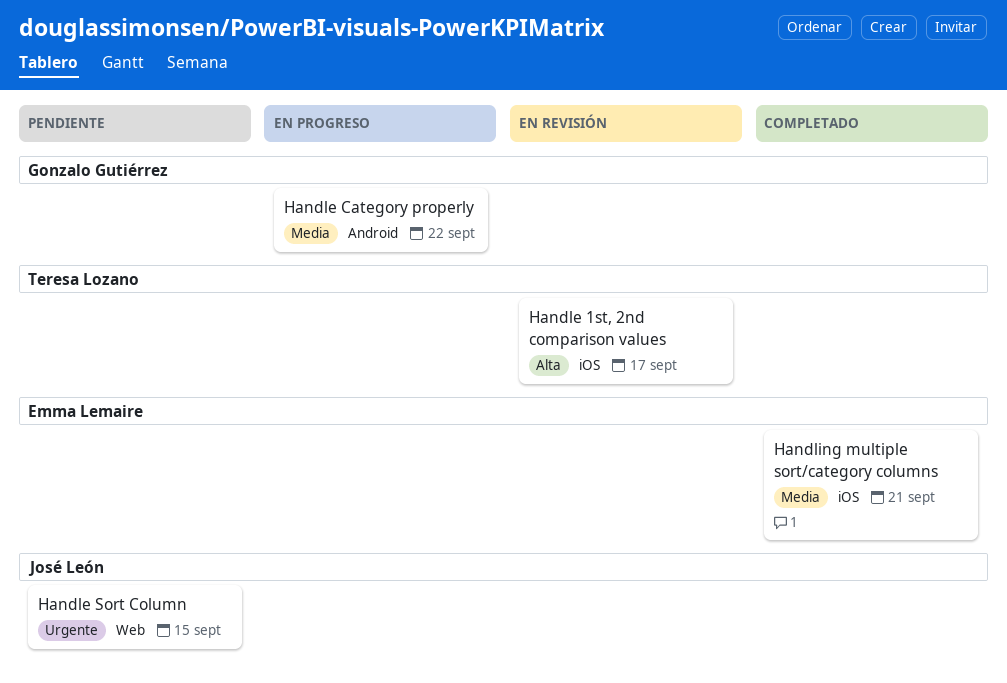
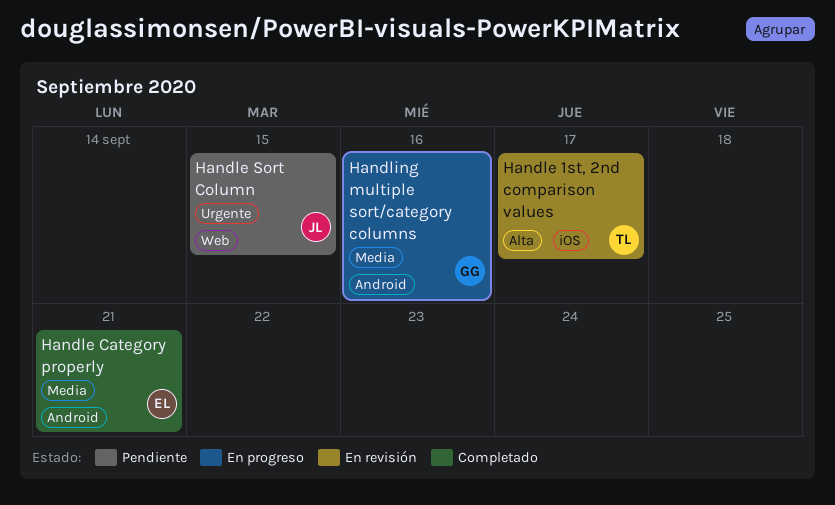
Handle Category properly, status: En progreso -> Completado
Handle Category properly, owner: Gonzalo Gutiérrez -> Emma Lemaire
Handle Category properly, due: Sep 22 -> Sep 21
Handling multiple sort/category columns, status: Completado -> En progreso
Handling multiple sort/category columns, owner: Emma Lemaire -> Gonzalo Gutiérrez
Handling multiple sort/category columns, label: iOS -> Android
Handling multiple sort/category columns, due: Sep 21 -> Sep 16

